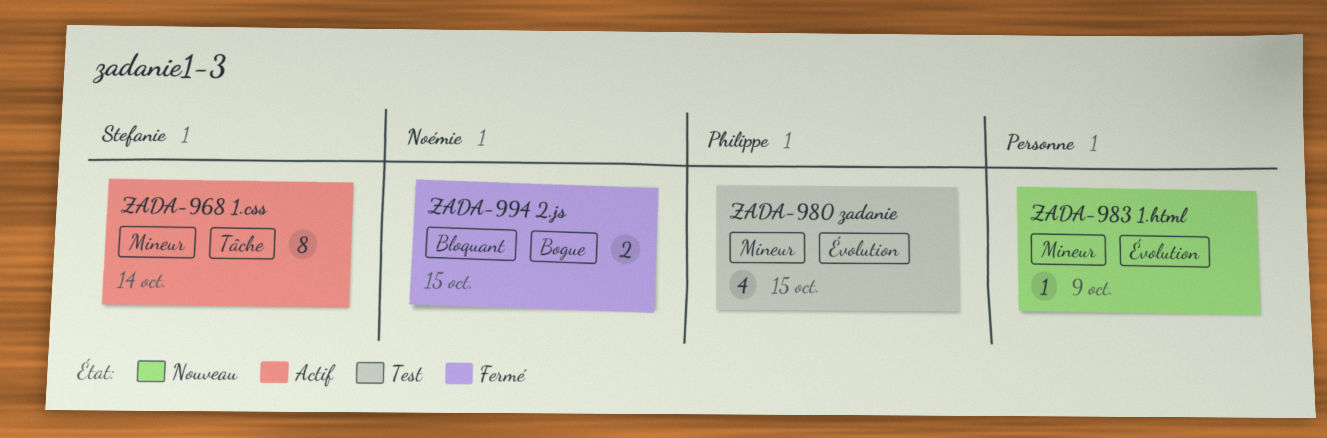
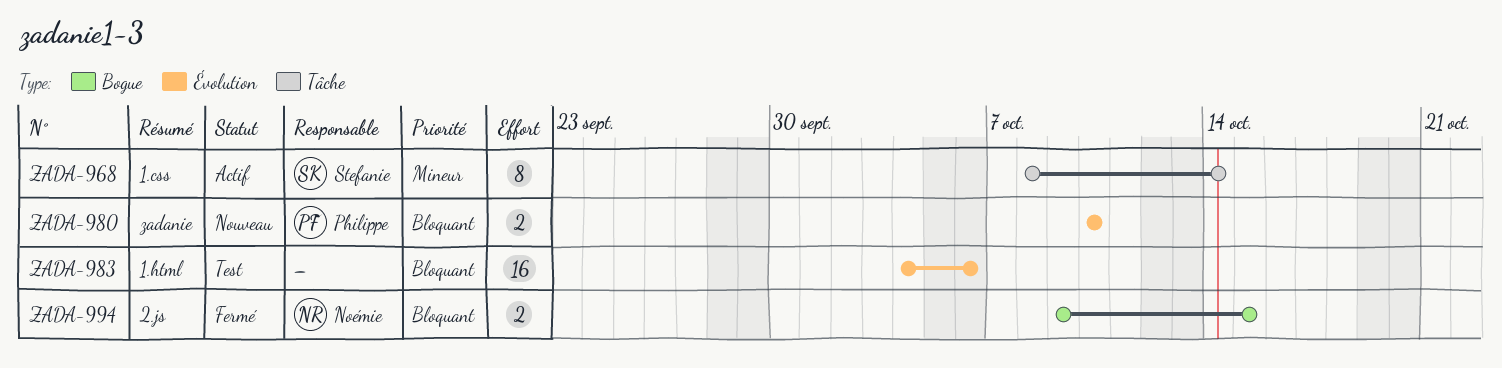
ZADA-980, status: Test -> Nouveau
ZADA-980, priority: Mineur -> Bloquant
ZADA-980, estimate: 4 -> 2
ZADA-980, due: Oct 15 -> Oct 10
ZADA-983, status: Nouveau -> Test
ZADA-983, priority: Mineur -> Bloquant
ZADA-983, estimate: 1 -> 16
ZADA-983, due: Oct 9 -> Oct 6

